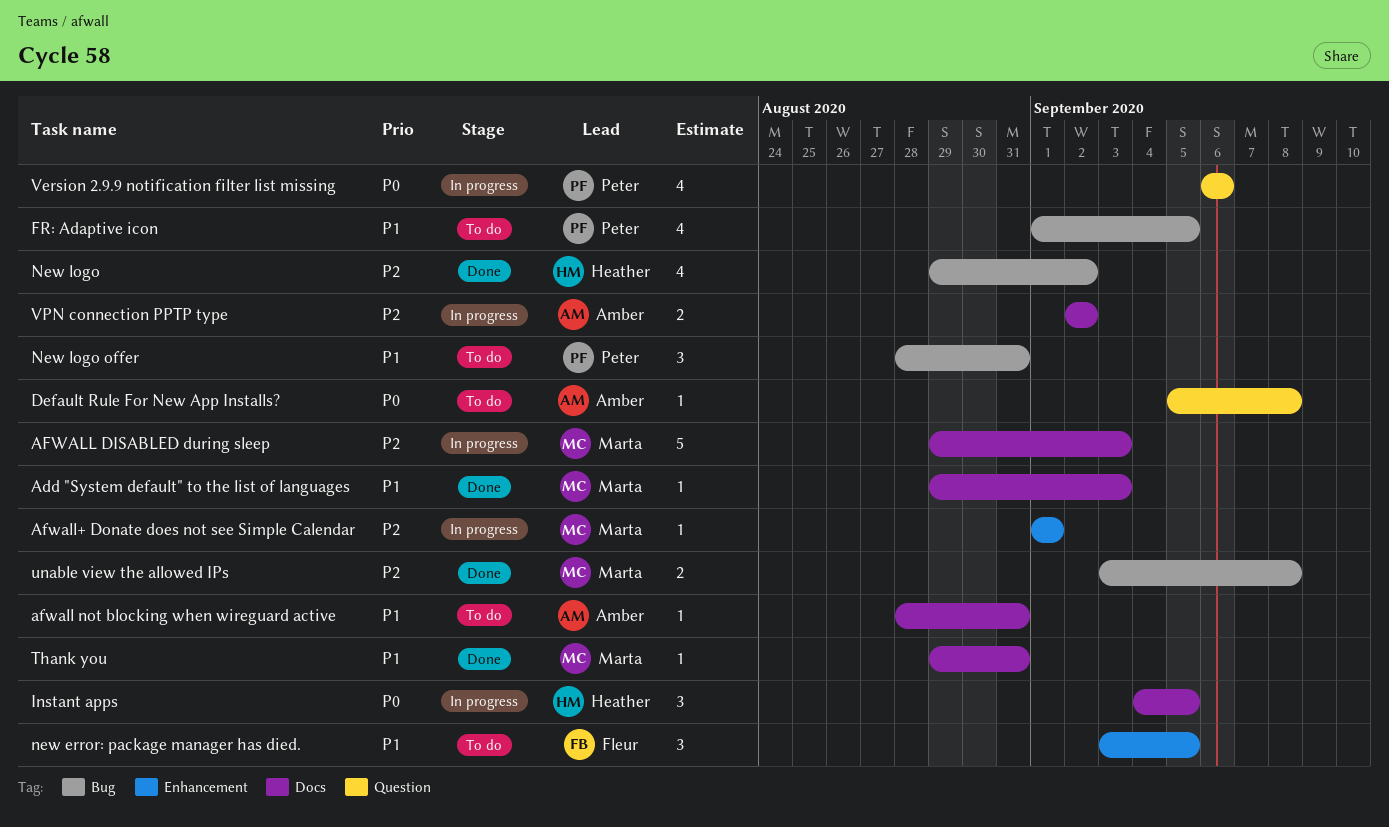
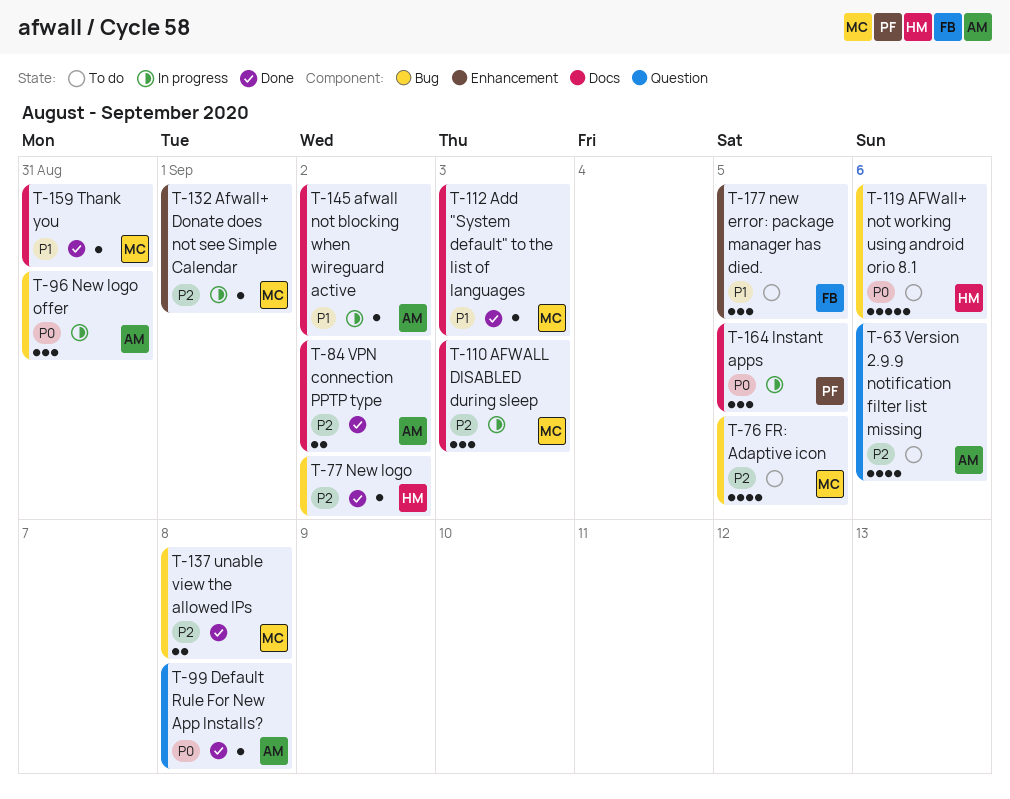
AFWALL DISABLED during sleep, estimate: 5 -> 3
afwall not blocking when wireguard active, status: To do -> In progress
afwall not blocking when wireguard active, due: Aug 31 -> Sep 2
AFWall+ not working using android orio 8.1: none -> present
Default Rule For New App Installs?, status: To do -> Done
FR: Adaptive icon, owner: Peter -> Marta
FR: Adaptive icon, priority: P1 -> P2
Instant apps, owner: Heather -> Peter
New logo, estimate: 4 -> 1
New logo offer, status: To do -> In progress
New logo offer, owner: Peter -> Amber
New logo offer, priority: P1 -> P0
Version 2.9.9 notification filter list missing, status: In progress -> To do
Version 2.9.9 notification filter list missing, owner: Peter -> Amber
Version 2.9.9 notification filter list missing, priority: P0 -> P2
VPN connection PPTP type, status: In progress -> Done

